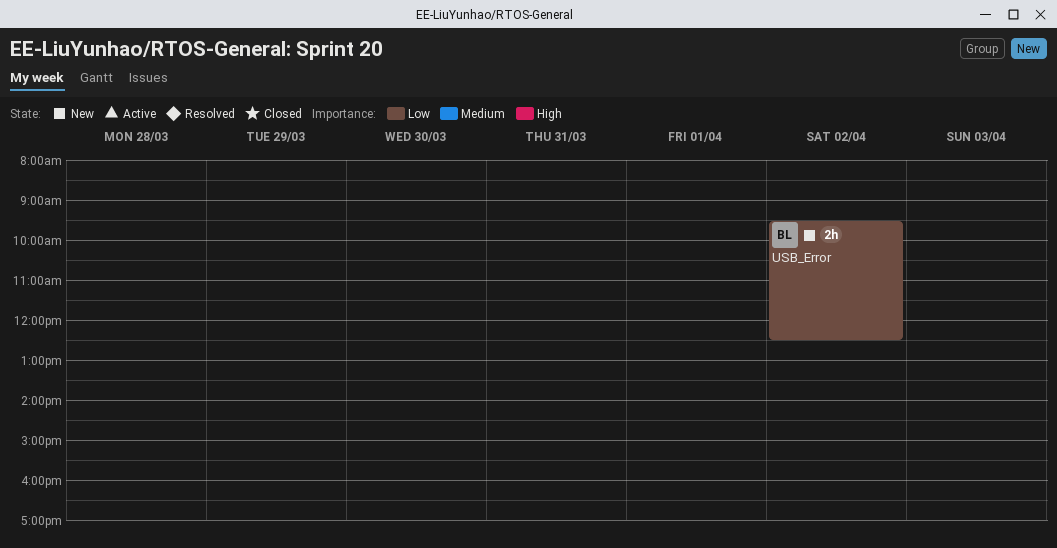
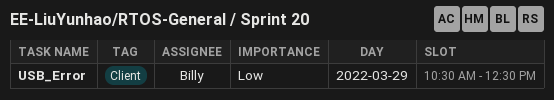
USB_Error, day: Apr 2 -> Mar 29
USB_Error, begins: 09:30 -> 10:30

